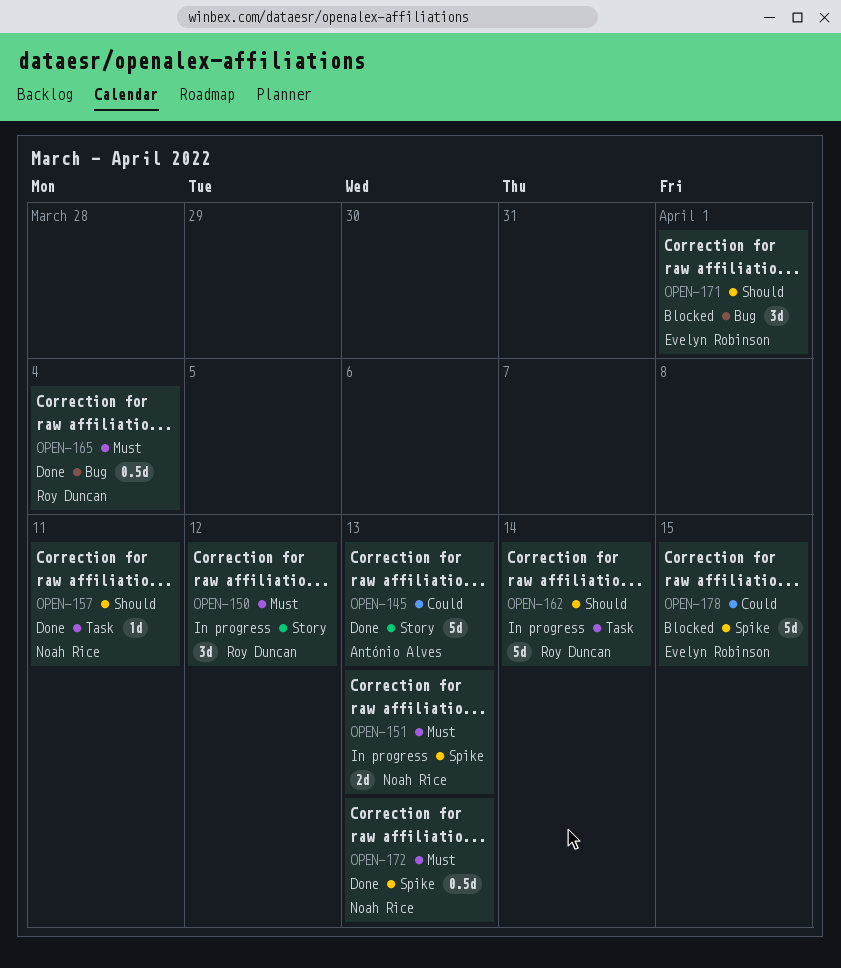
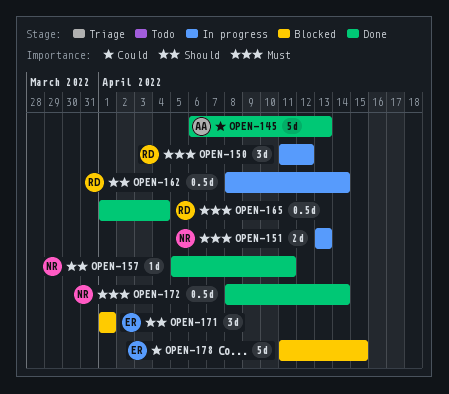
OPEN-162, estimate: 5d -> 0.5d
OPEN-172, due: Apr 13 -> Apr 14

